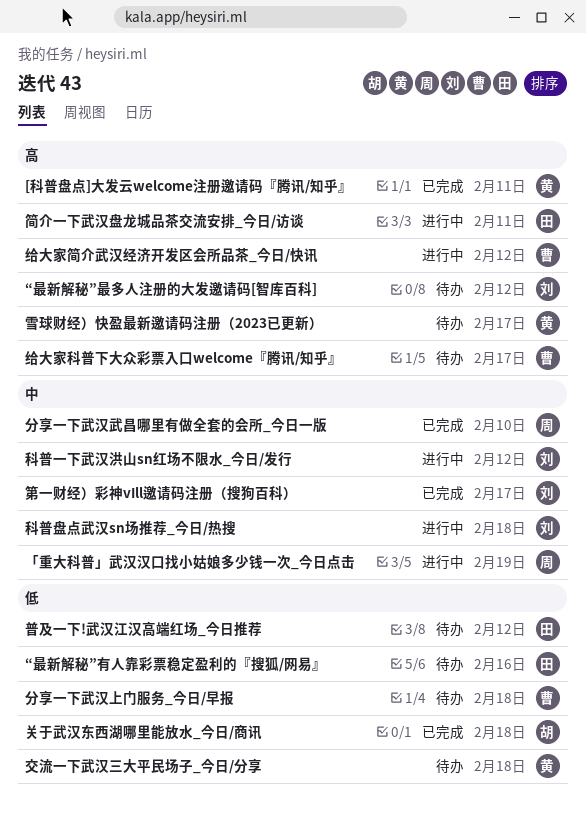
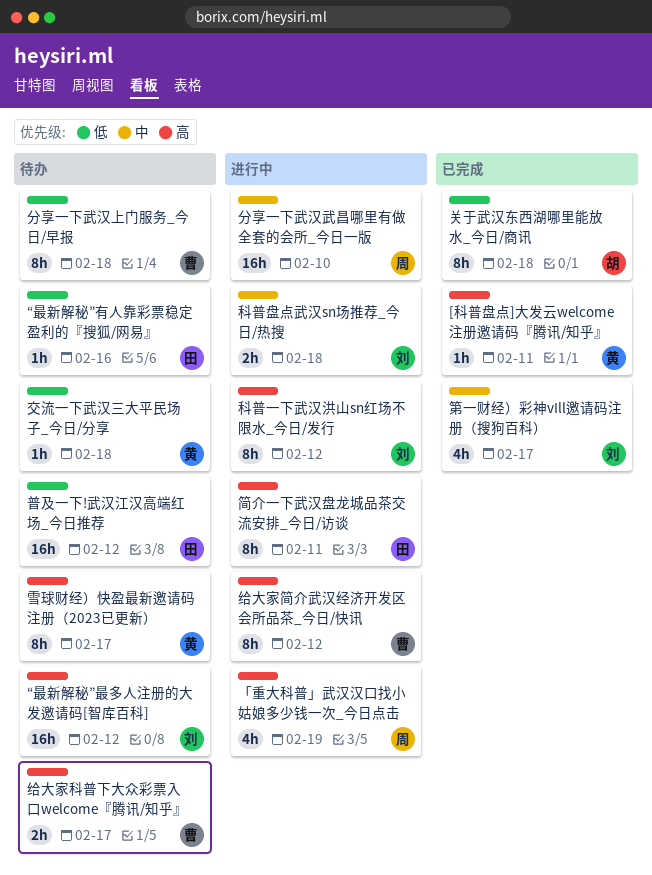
「重大科普」武汉汉口找小姑娘多少钱一次_今日点击, priority: 中 -> 高
分享一下武汉武昌哪里有做全套的会所_今日一版, status: 已完成 -> 进行中
科普一下武汉洪山sn红场不限水_今日/发行, priority: 中 -> 高

